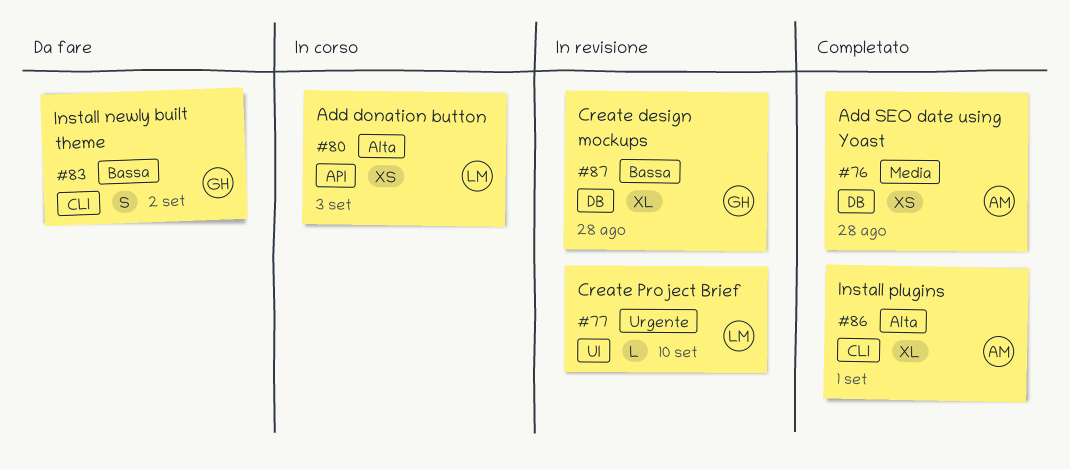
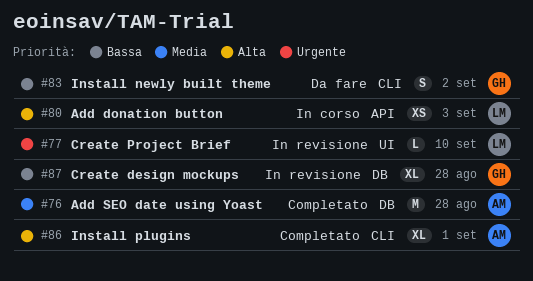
#76, estimate: XS -> M

